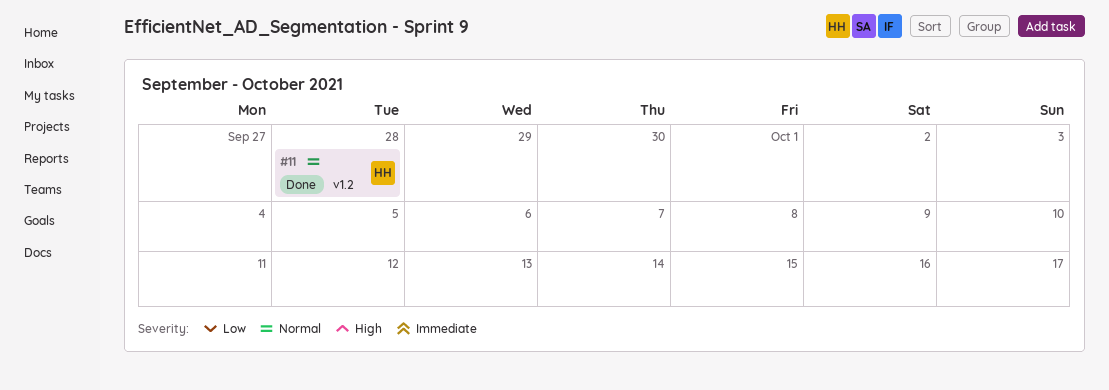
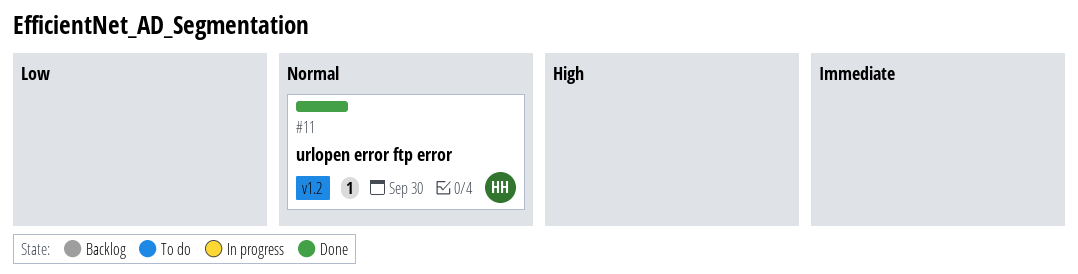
#11, due: Sep 28 -> Sep 30

